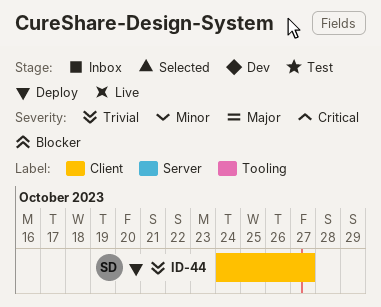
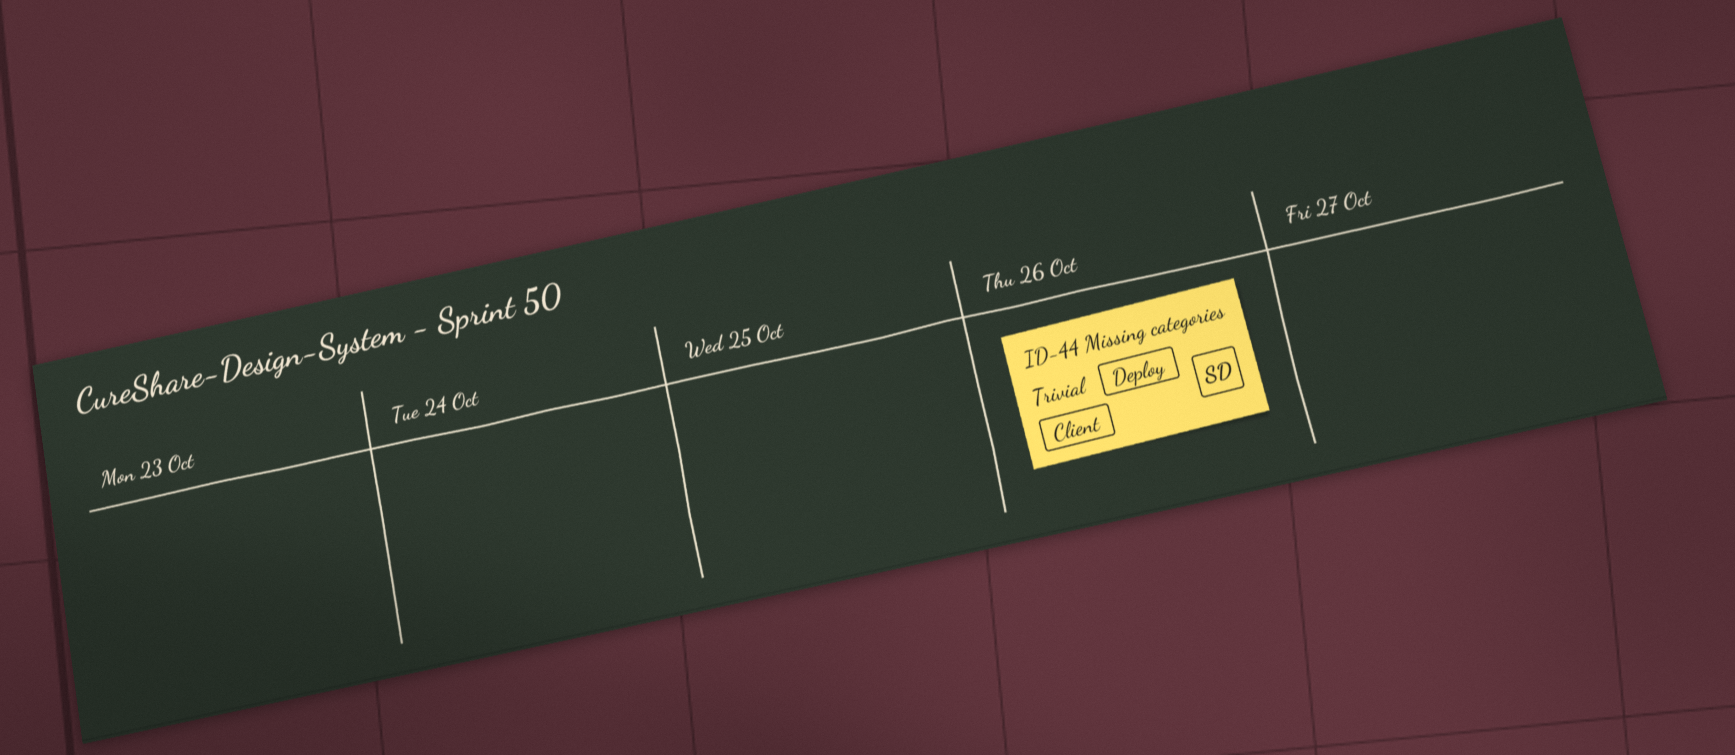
ID-44, due: Oct 27 -> Oct 26

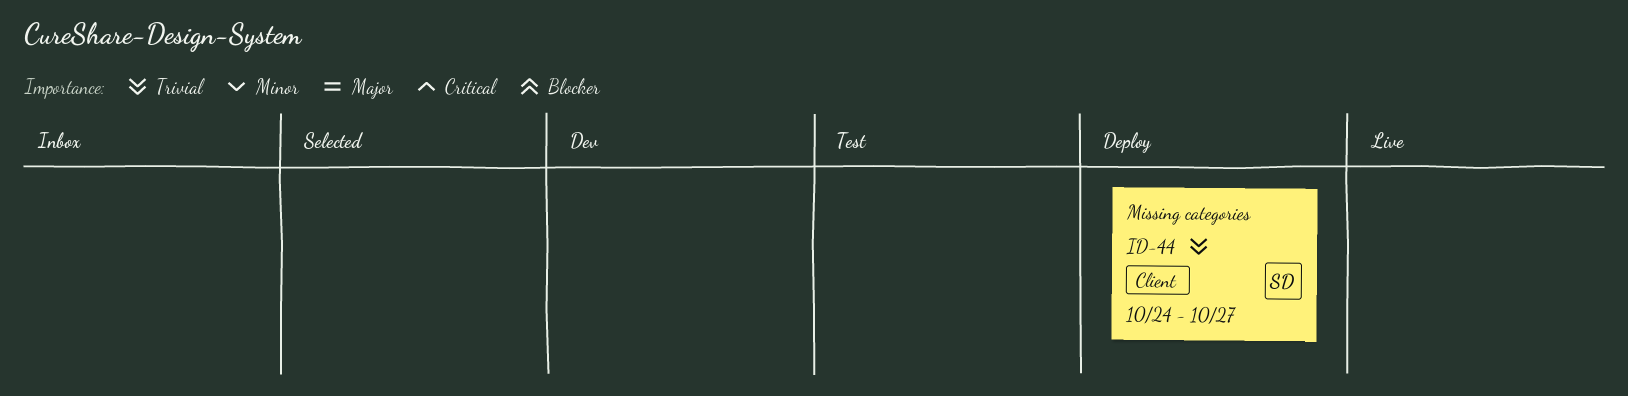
ID-44, due: Oct 26 -> Oct 27

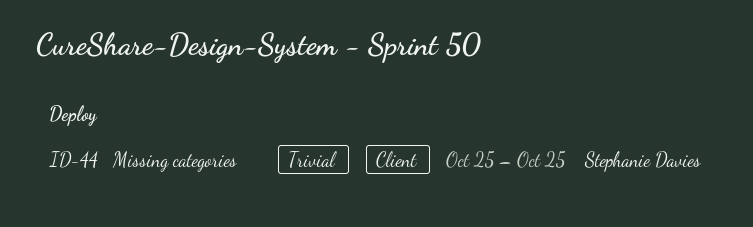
ID-44, start: Oct 24 -> Oct 25
ID-44, due: Oct 27 -> Oct 25

